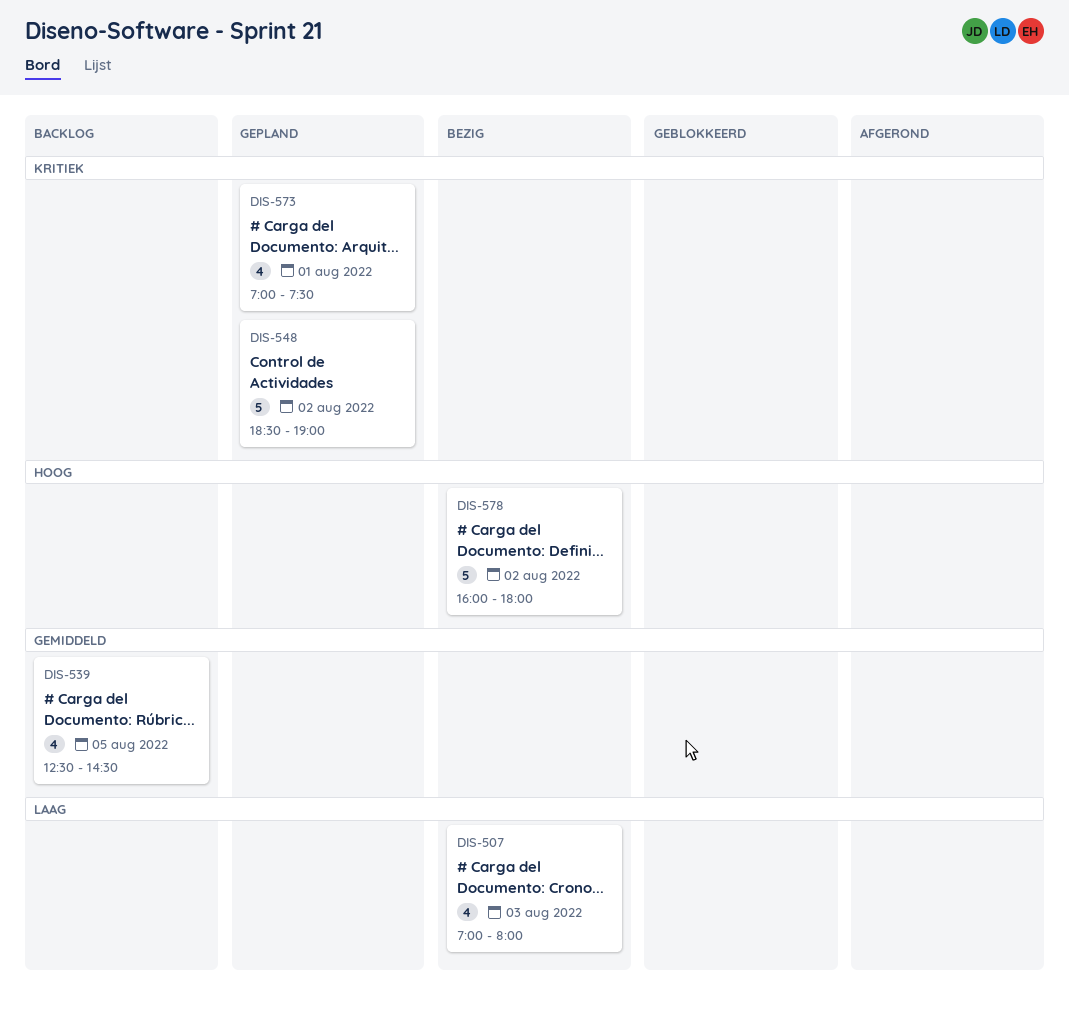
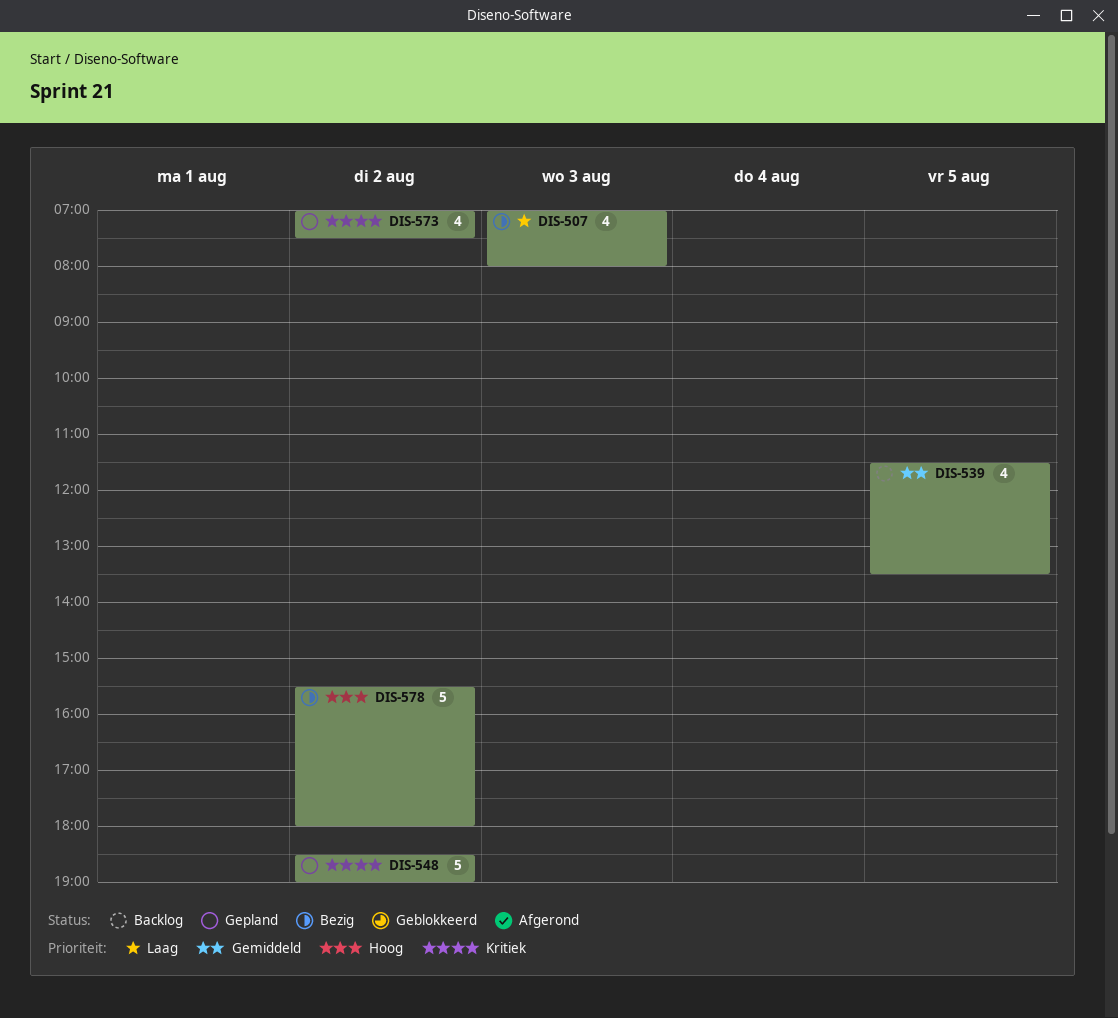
DIS-539, begins: 12:30 -> 11:30
DIS-539, ends: 14:30 -> 13:30
DIS-573, day: Aug 1 -> Aug 2
DIS-578, begins: 16:00 -> 15:30

